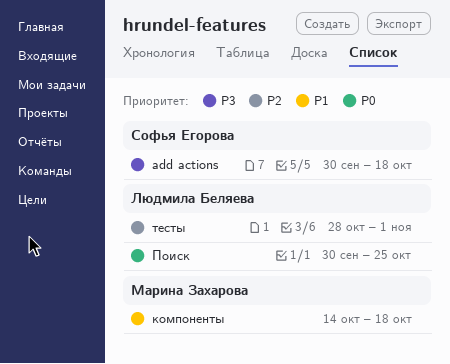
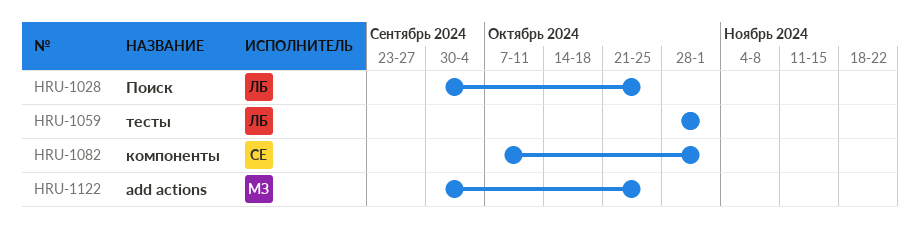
add actions, owner: Софья Егорова -> Марина Захарова
add actions, due: Oct 18 -> Oct 25
компоненты, owner: Марина Захарова -> Софья Егорова
компоненты, start: Oct 14 -> Oct 7
компоненты, due: Oct 18 -> Nov 1

